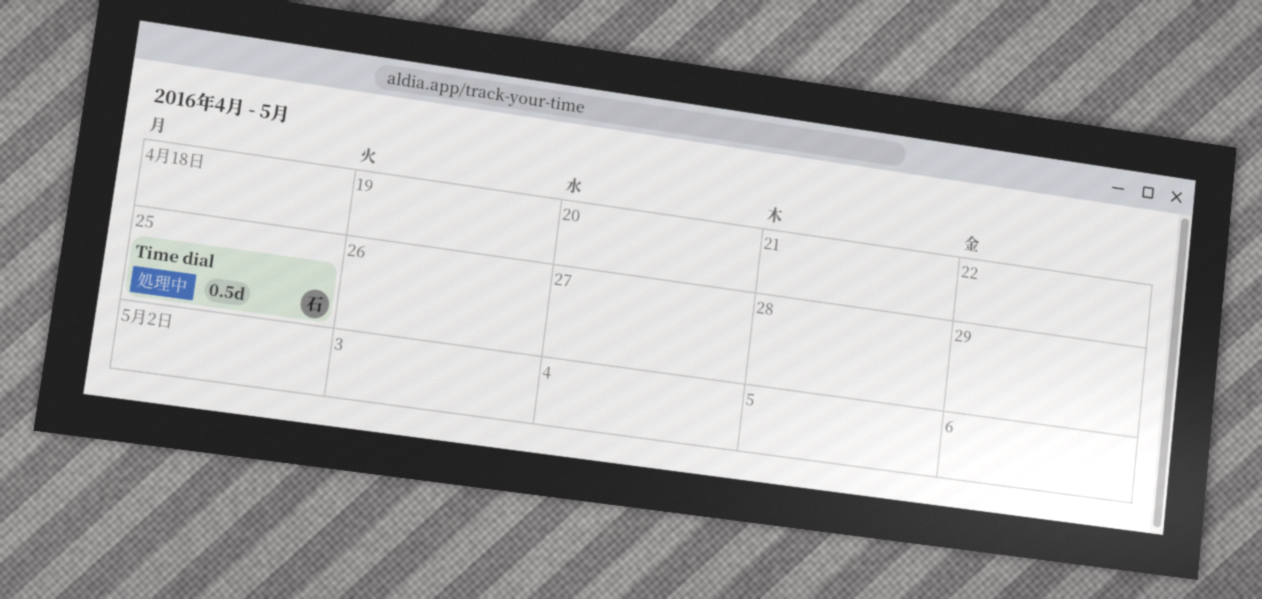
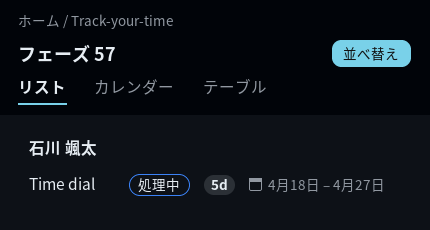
Time dial, estimate: 0.5d -> 5d
Time dial, due: Apr 25 -> Apr 27

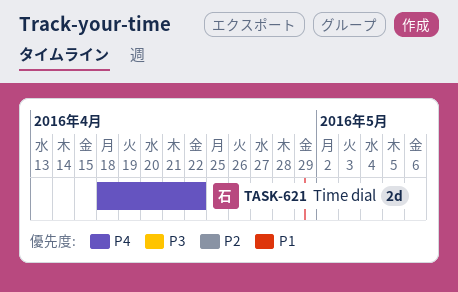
Time dial, estimate: 5d -> 2d
Time dial, due: Apr 27 -> Apr 22

